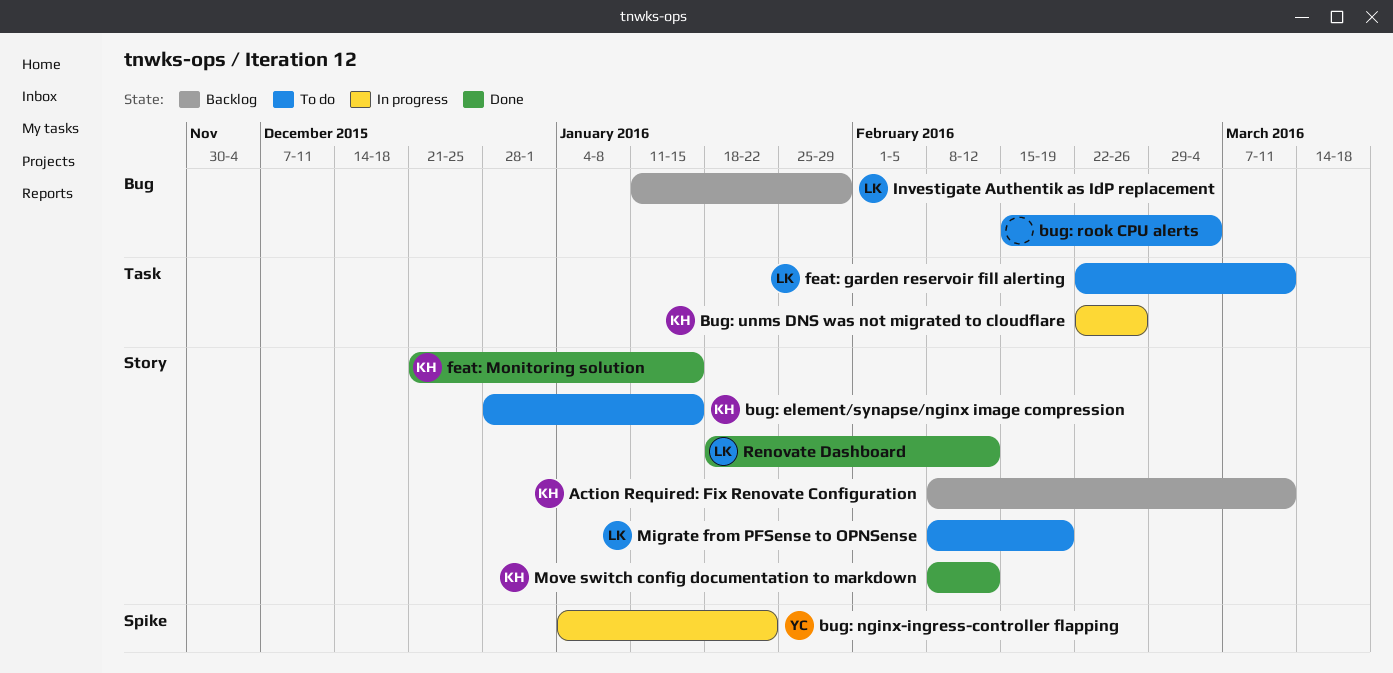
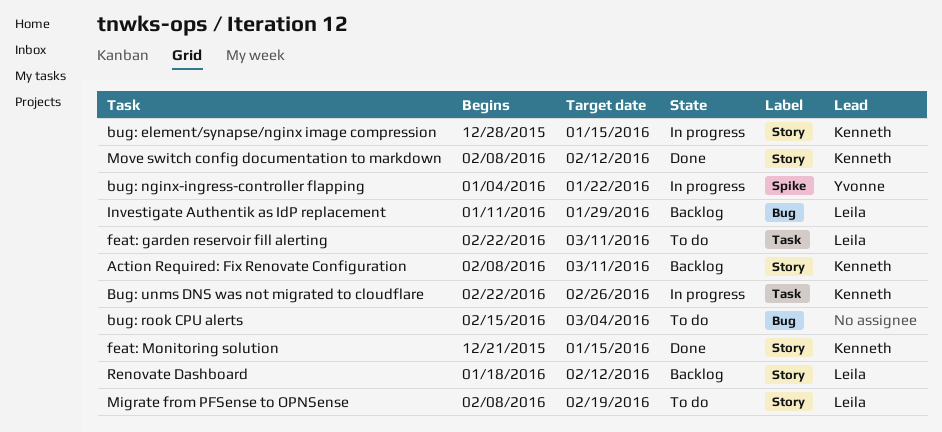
bug: element/synapse/nginx image compression, status: To do -> In progress
Renovate Dashboard, status: Done -> Backlog

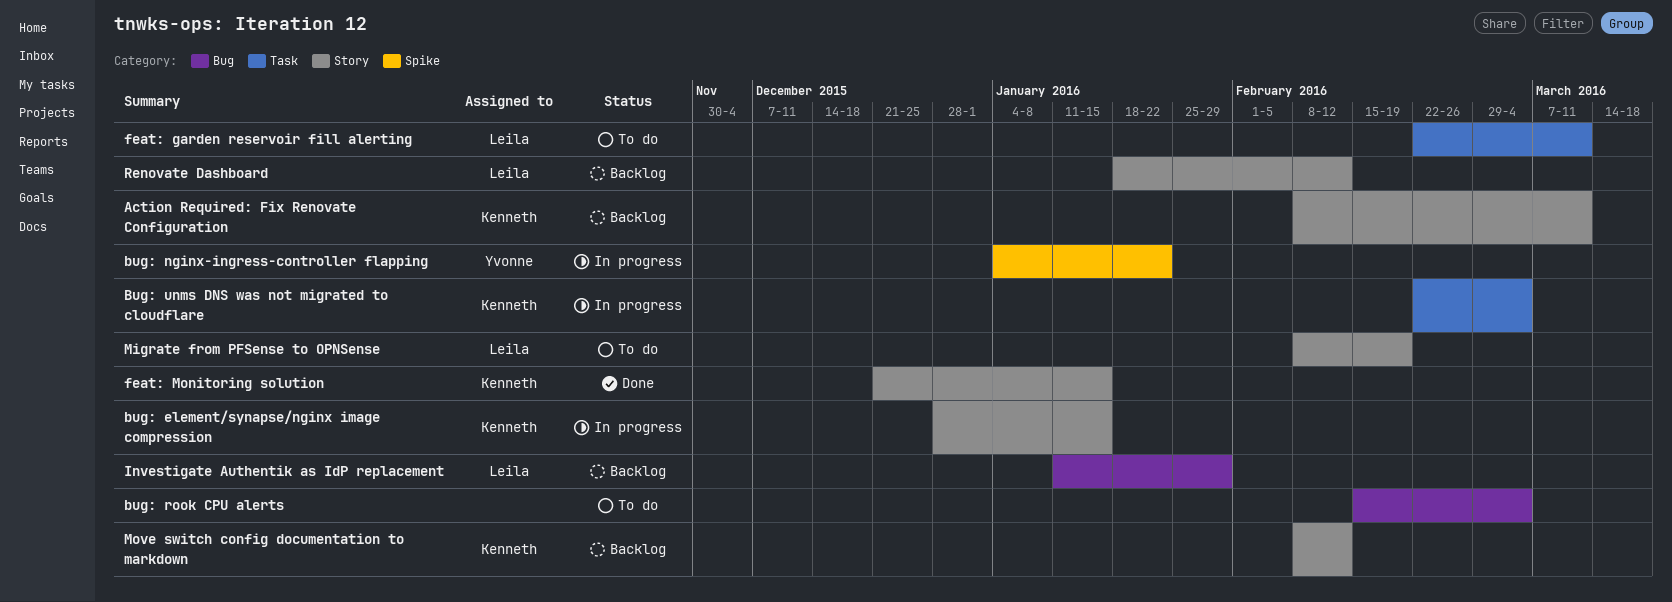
Bug: unms DNS was not migrated to cloudflare, due: Feb 26 -> Mar 4
Move switch config documentation to markdown, status: Done -> Backlog

